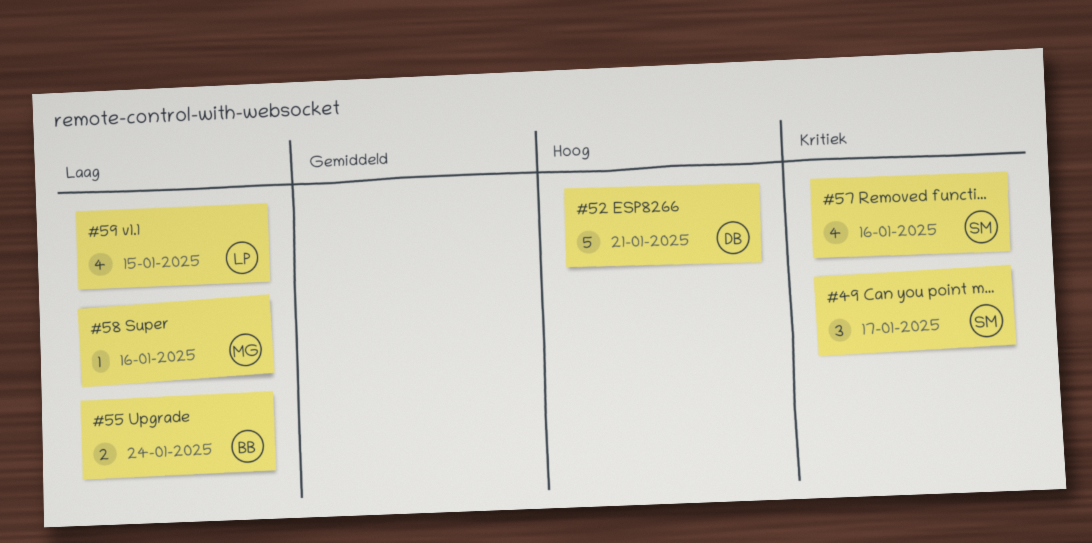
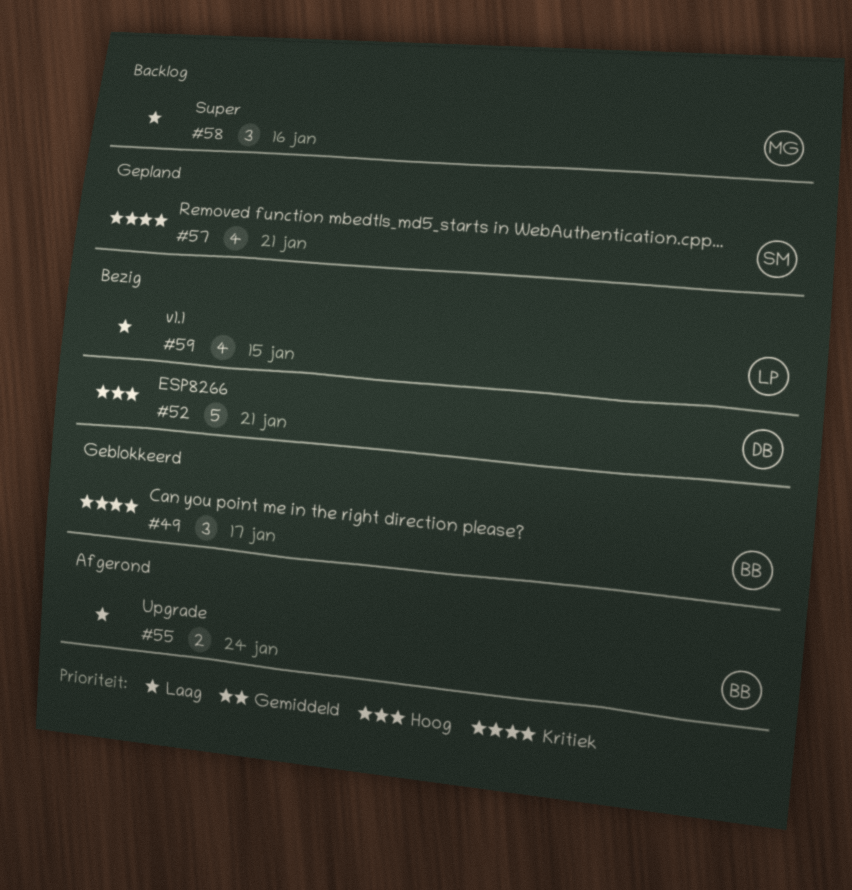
#49, owner: SM -> BB
#57, due: Jan 16 -> Jan 21
#58, estimate: 1 -> 3

